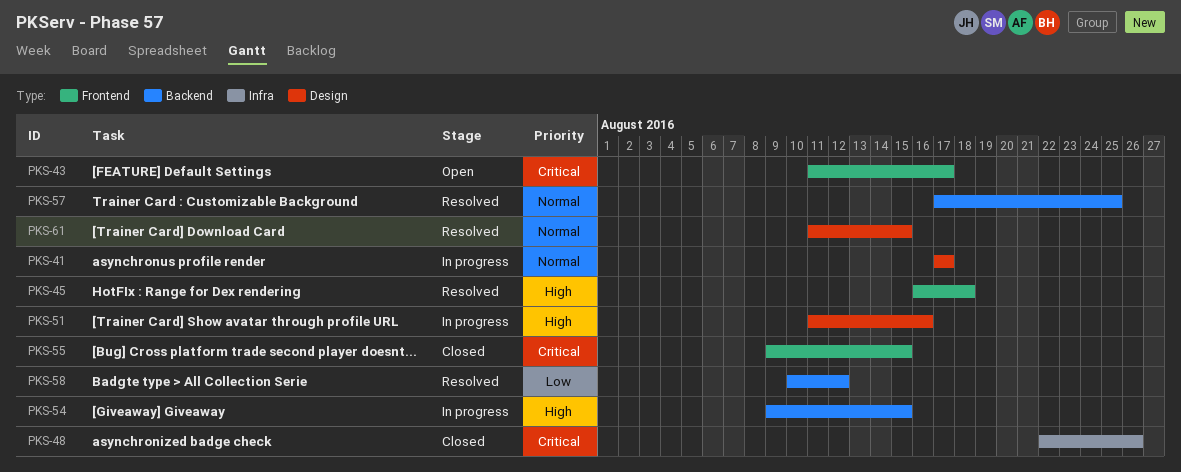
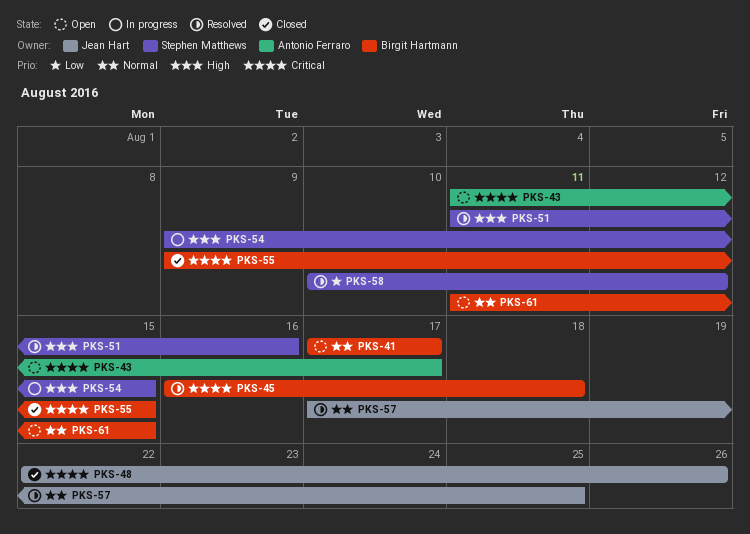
PKS-41, status: In progress -> Open
PKS-45, priority: High -> Critical
PKS-51, status: In progress -> Resolved
PKS-61, status: Resolved -> Open

